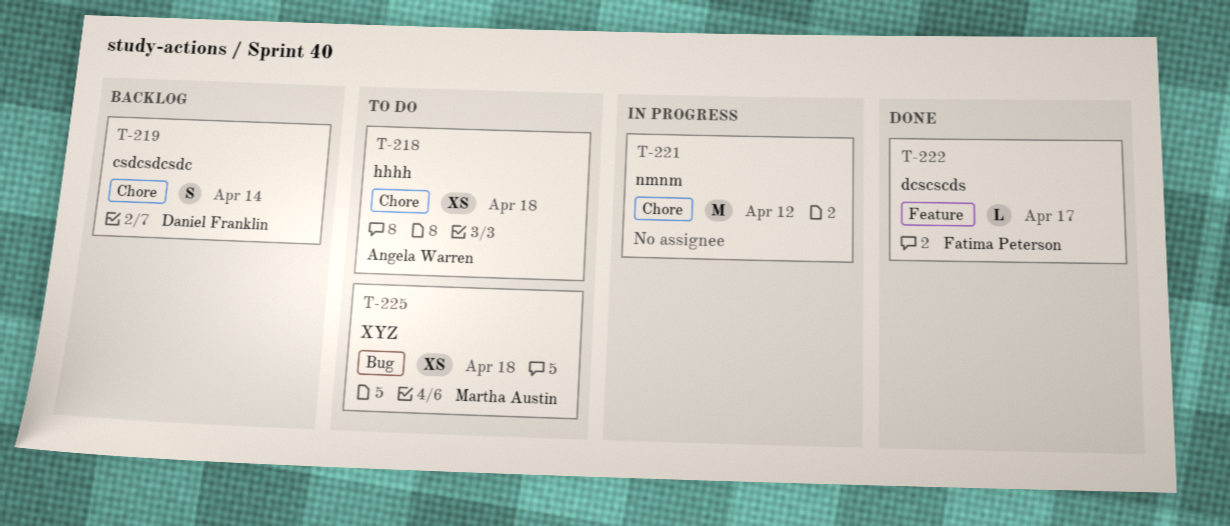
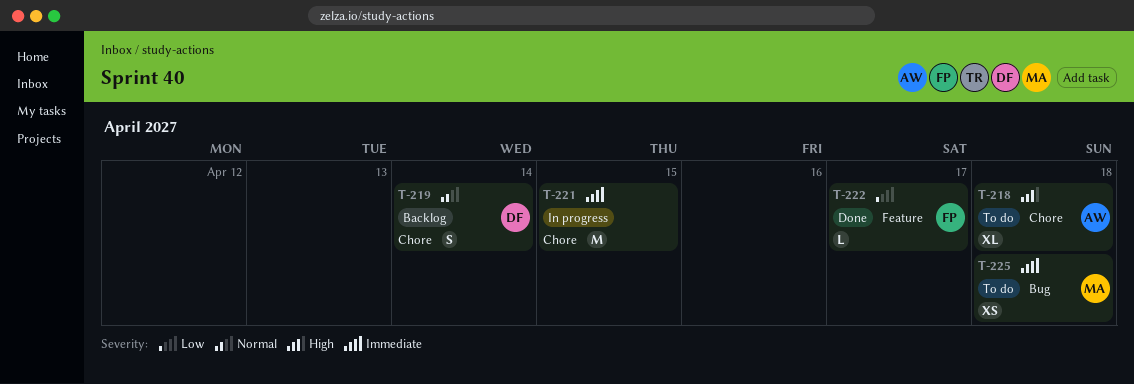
T-218, estimate: XS -> XL
T-221, due: Apr 12 -> Apr 15

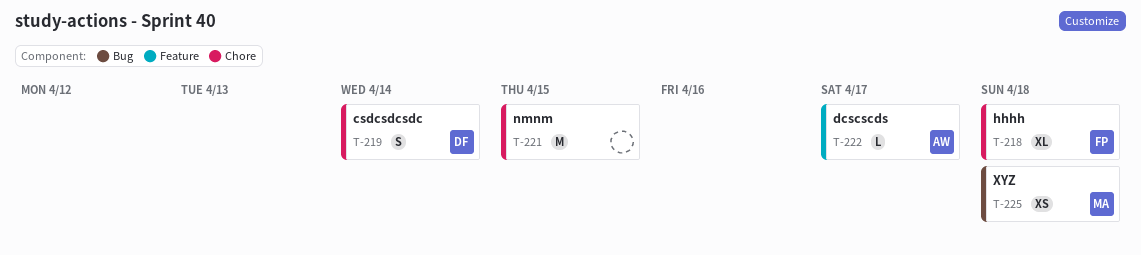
T-218, owner: AW -> FP
T-222, owner: FP -> AW

